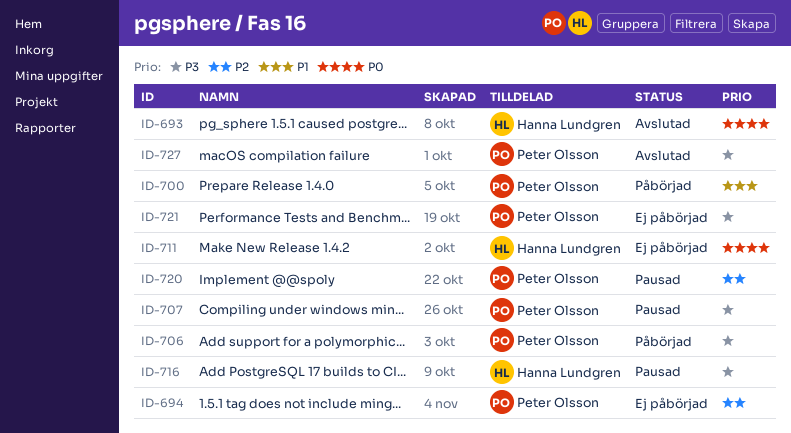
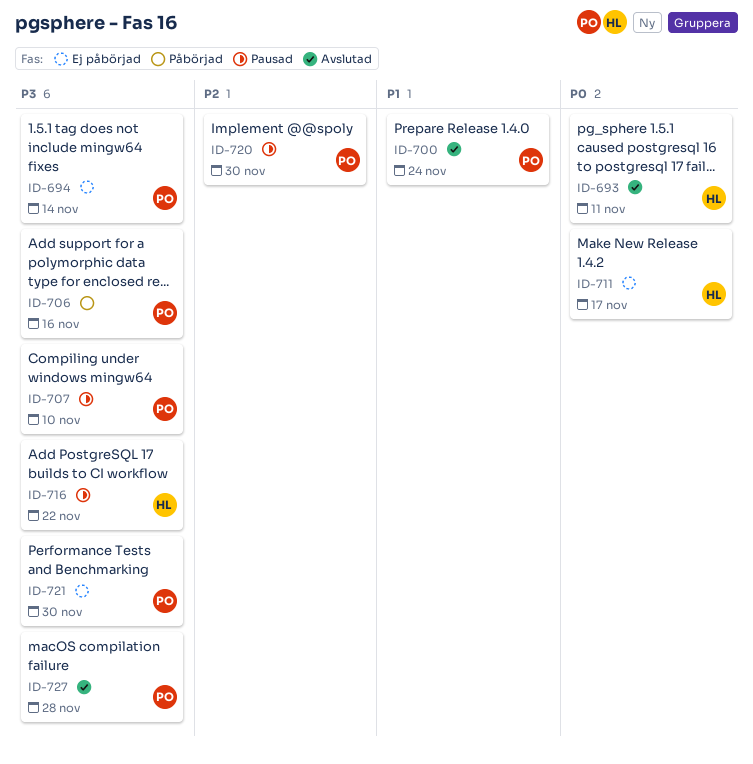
ID-694, priority: P2 -> P3
ID-700, status: Påbörjad -> Avslutad

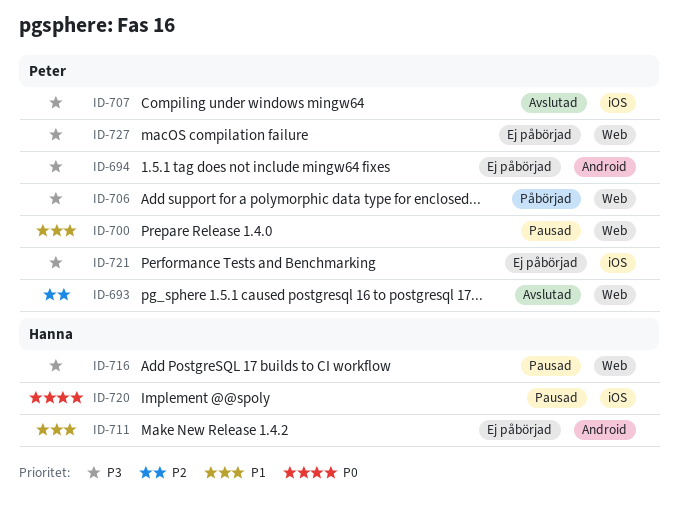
ID-693, owner: Hanna -> Peter
ID-693, priority: P0 -> P2
ID-700, status: Avslutad -> Pausad
ID-707, status: Pausad -> Avslutad
ID-711, priority: P0 -> P1
ID-720, owner: Peter -> Hanna
ID-720, priority: P2 -> P0
ID-727, status: Avslutad -> Ej påbörjad

